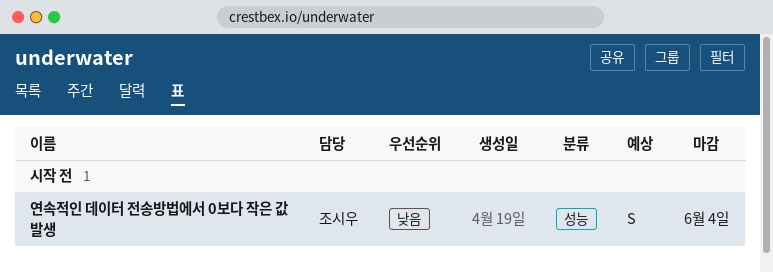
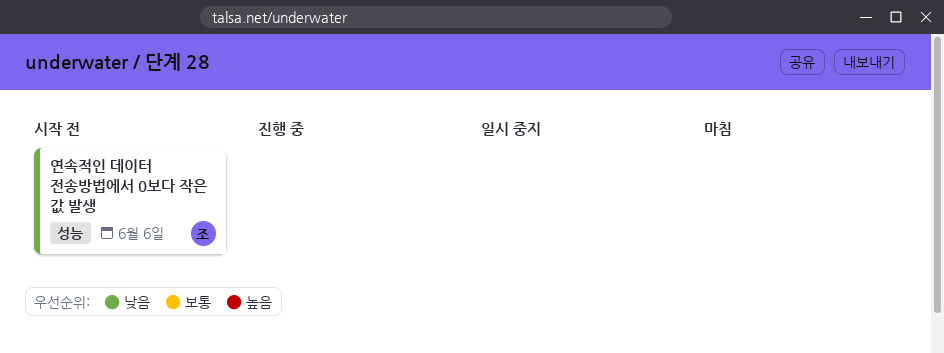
연속적인 데이터 전송방법에서 0보다 작은 값 발생, due: Jun 4 -> Jun 6

